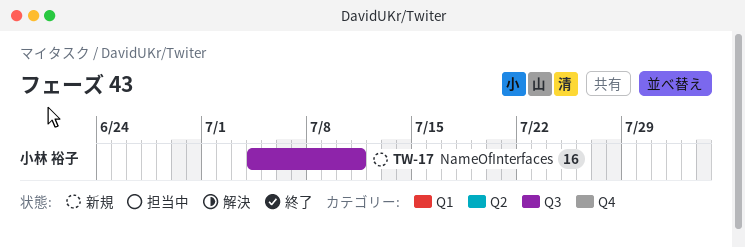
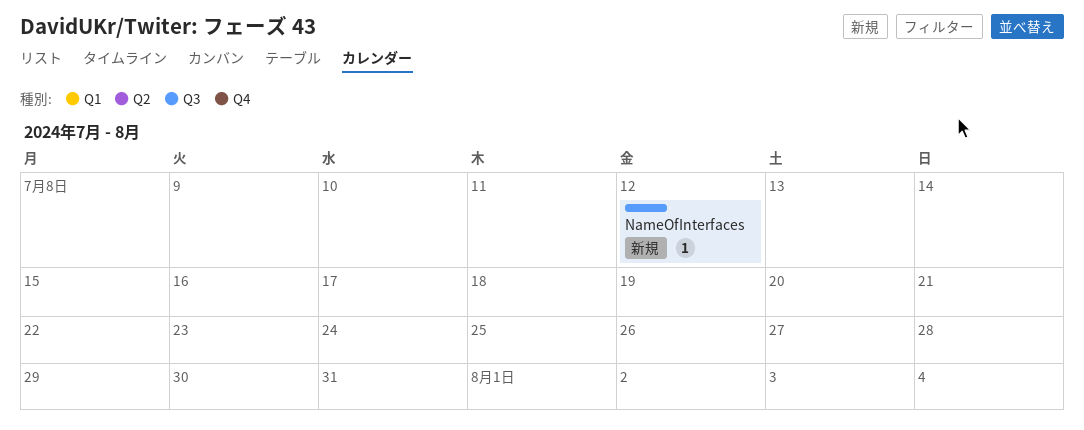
NameOfInterfaces, estimate: 16 -> 1
NameOfInterfaces, due: Jul 11 -> Jul 12

